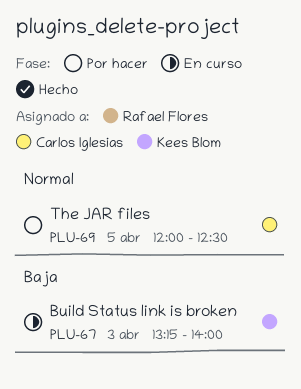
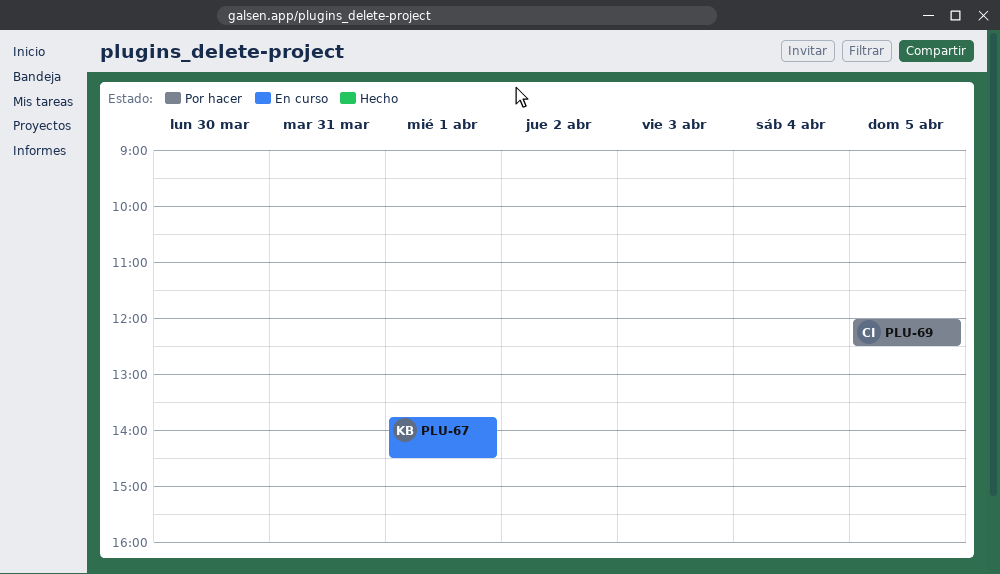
PLU-67, day: Apr 3 -> Apr 1
PLU-67, begins: 13:15 -> 13:45
PLU-67, ends: 14:00 -> 14:30

